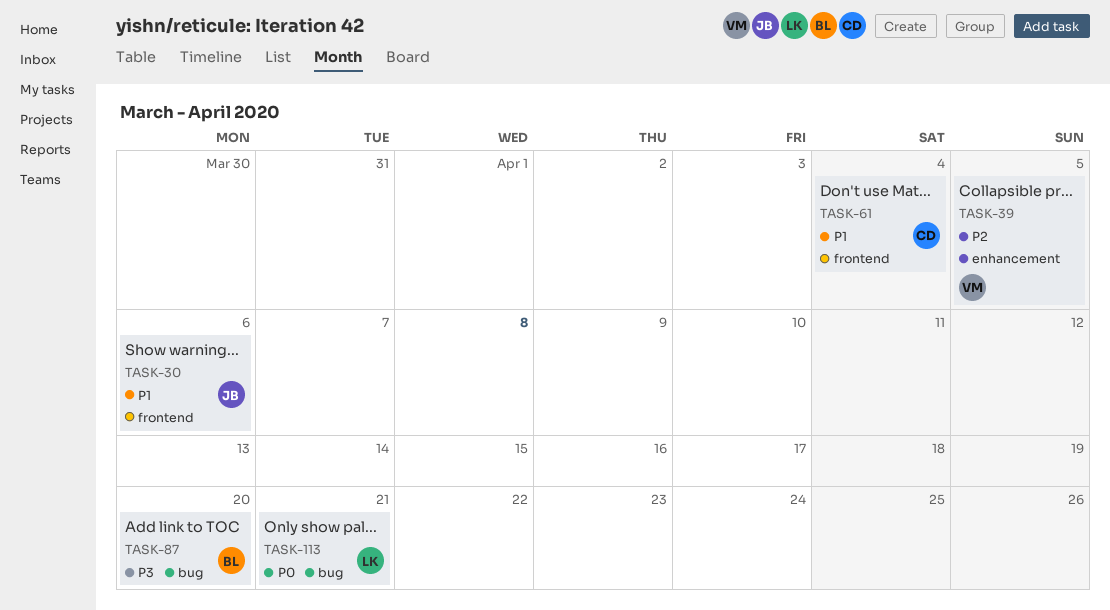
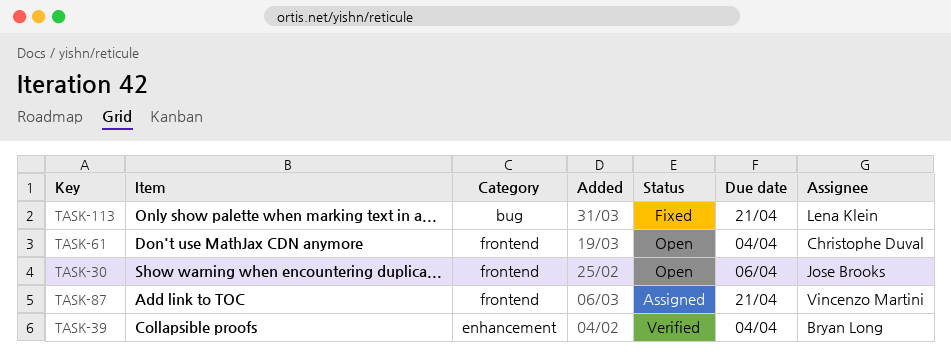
TASK-39, owner: Vincenzo Martini -> Bryan Long
TASK-39, due: Apr 5 -> Apr 4
TASK-87, owner: Bryan Long -> Vincenzo Martini
TASK-87, label: bug -> frontend
TASK-87, due: Apr 20 -> Apr 21

